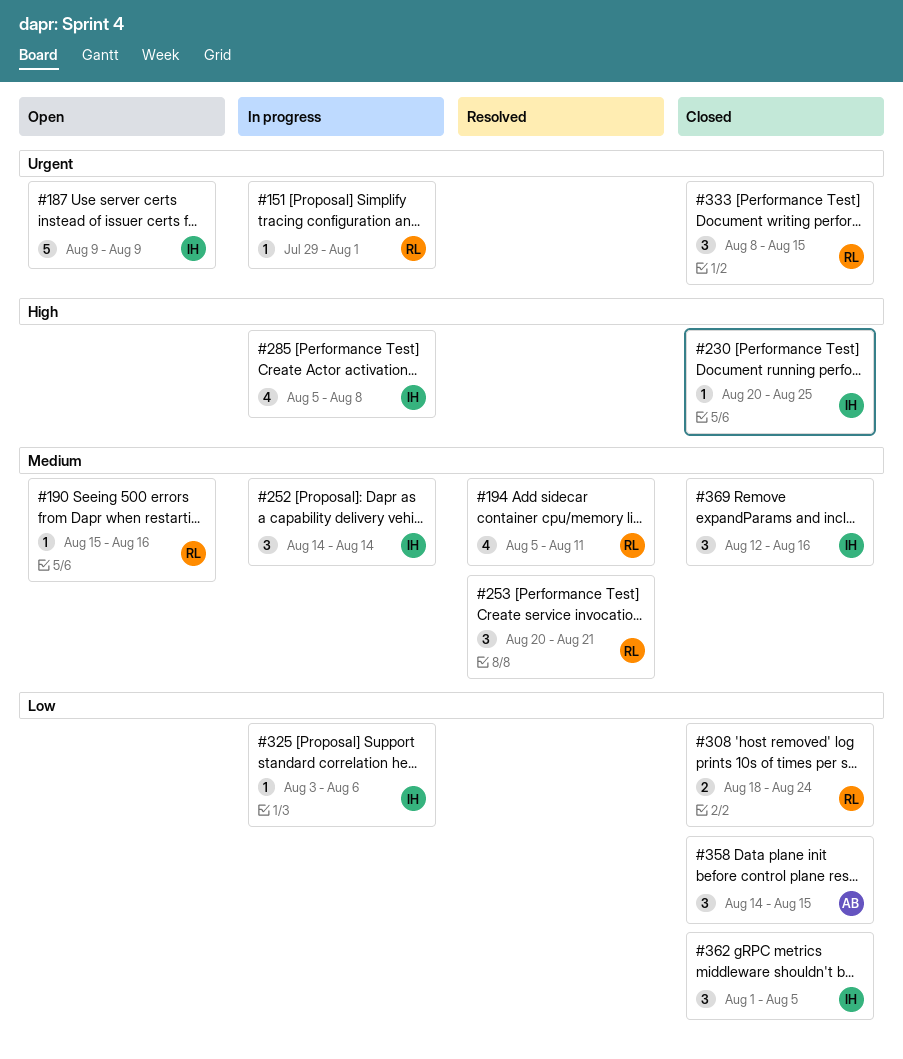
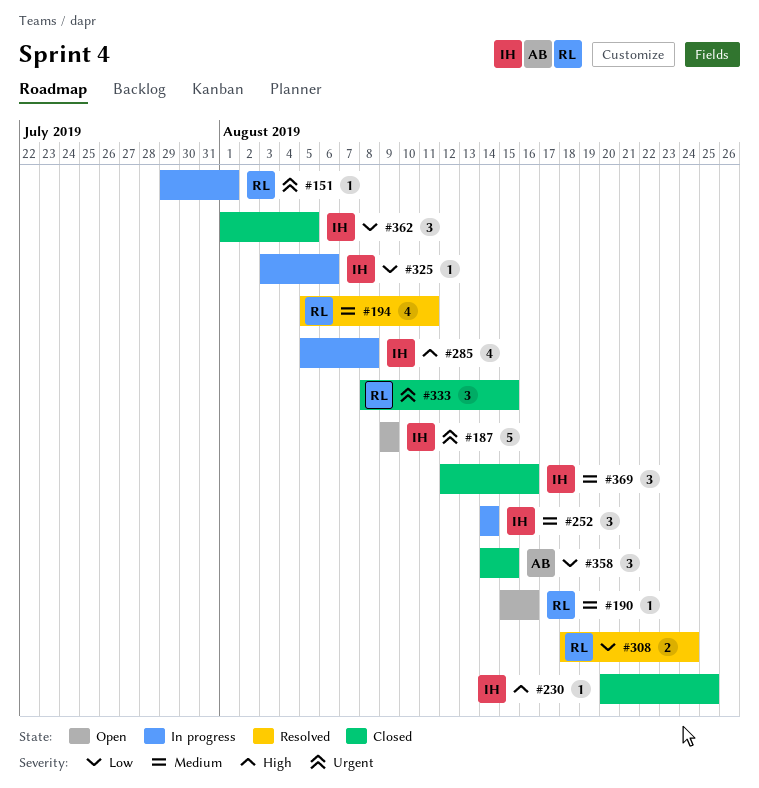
#253: present -> none
#308, status: Closed -> Resolved

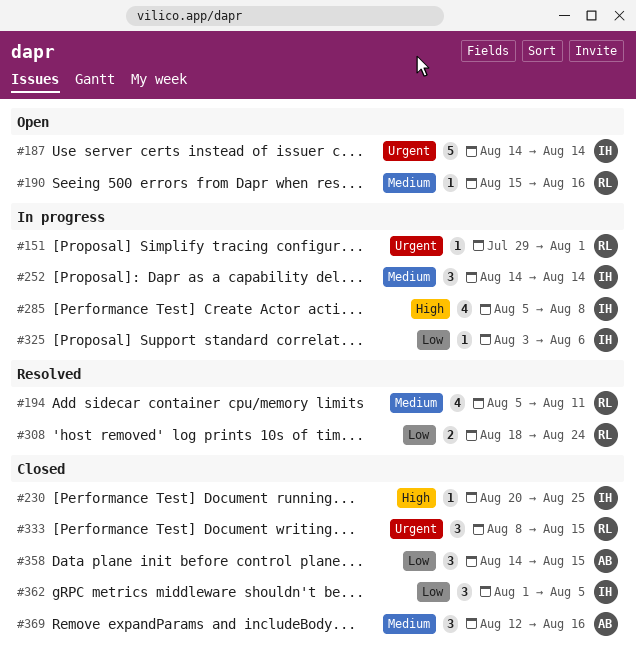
#187, start: Aug 9 -> Aug 14
#187, due: Aug 9 -> Aug 14
#369, owner: IH -> AB

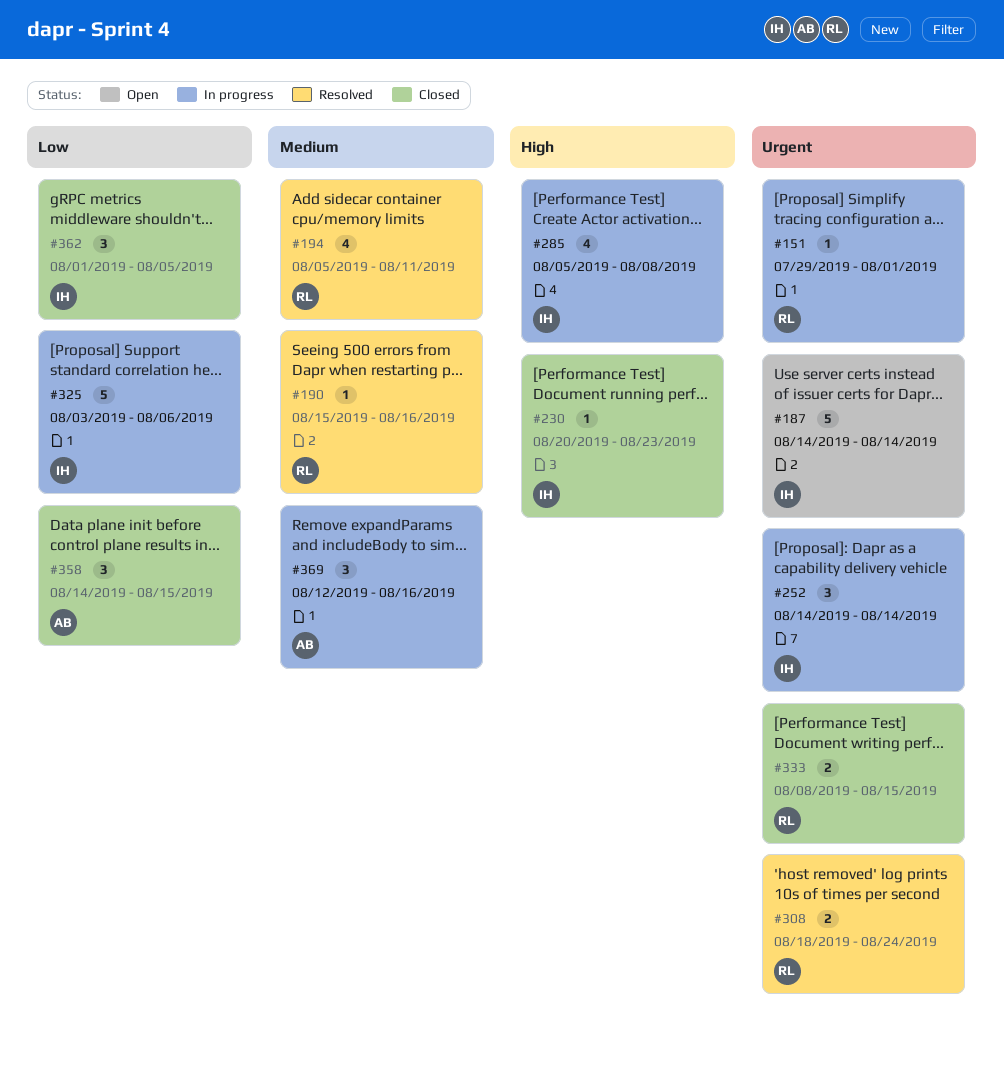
#190, status: Open -> Resolved
#230, due: Aug 25 -> Aug 23
#252, priority: Medium -> Urgent
#308, priority: Low -> Urgent
#325, estimate: 1 -> 5
#333, estimate: 3 -> 2
#369, status: Closed -> In progress

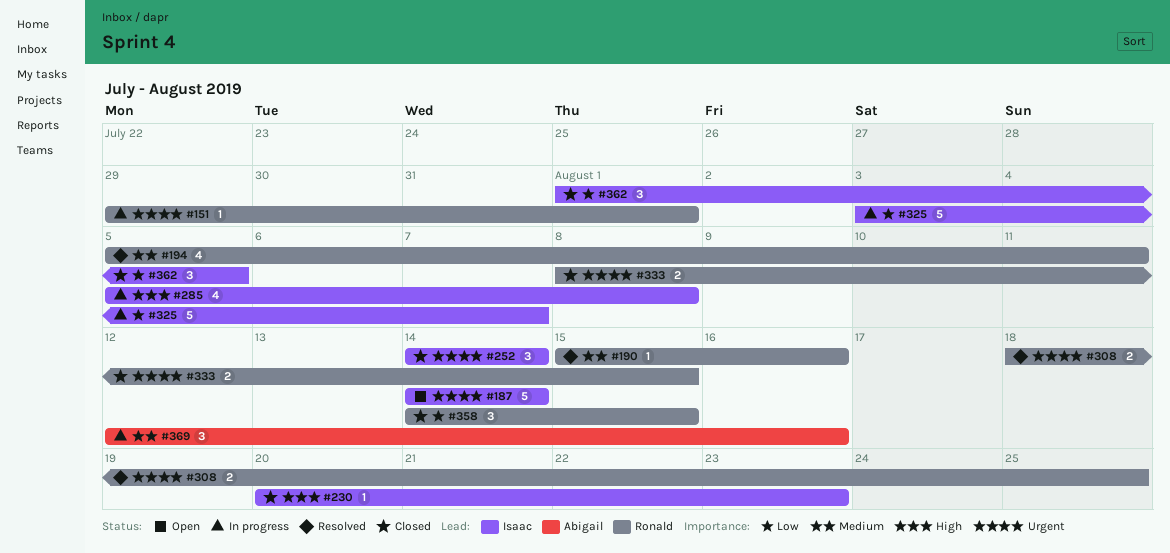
#252, status: In progress -> Closed
#308, due: Aug 24 -> Aug 25
#325, due: Aug 6 -> Aug 7
#358, owner: Abigail -> Ronald

